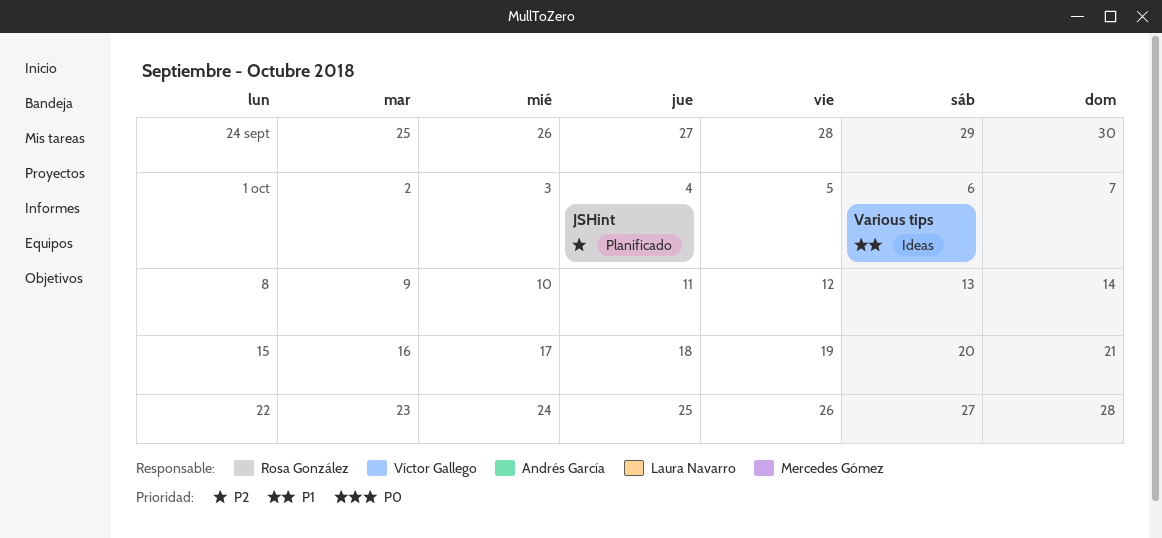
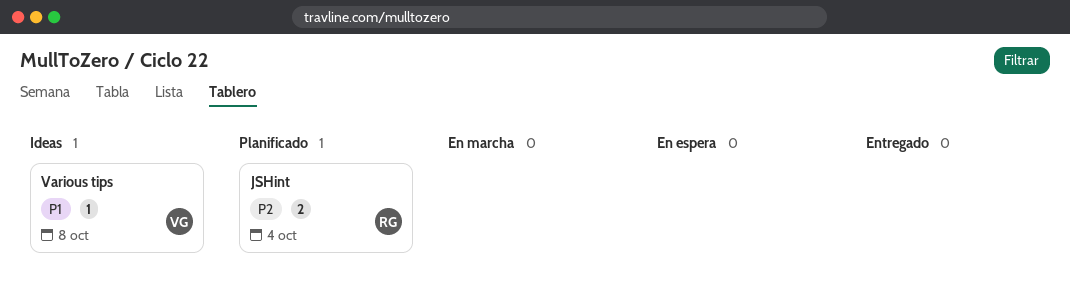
Various tips, due: Oct 6 -> Oct 8

